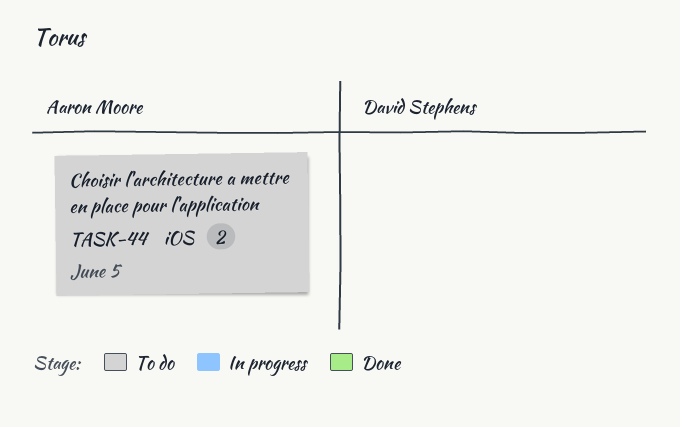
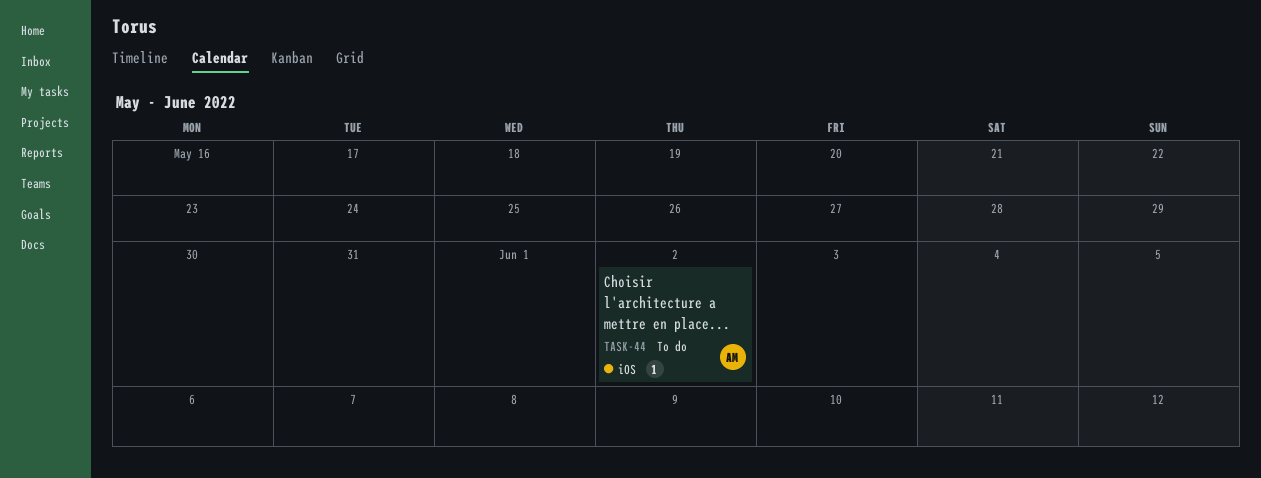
TASK-44, estimate: 2 -> 1
TASK-44, due: Jun 5 -> Jun 2

